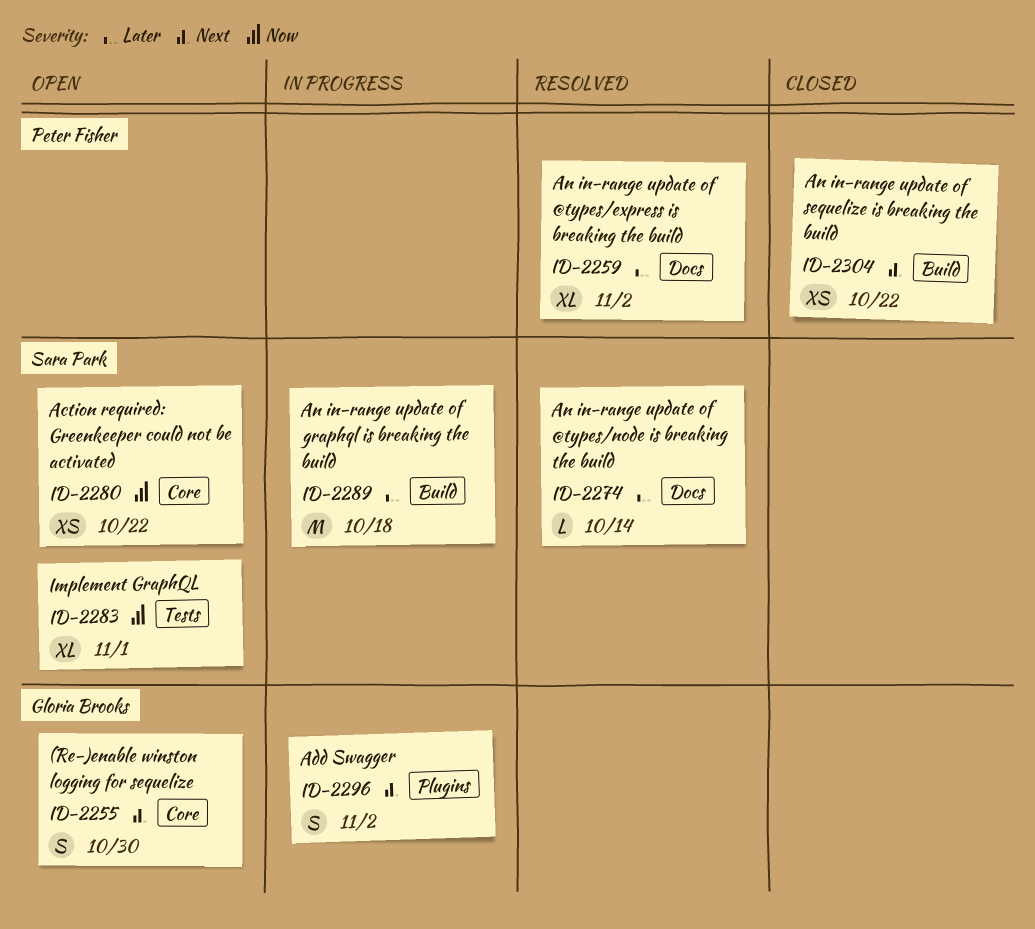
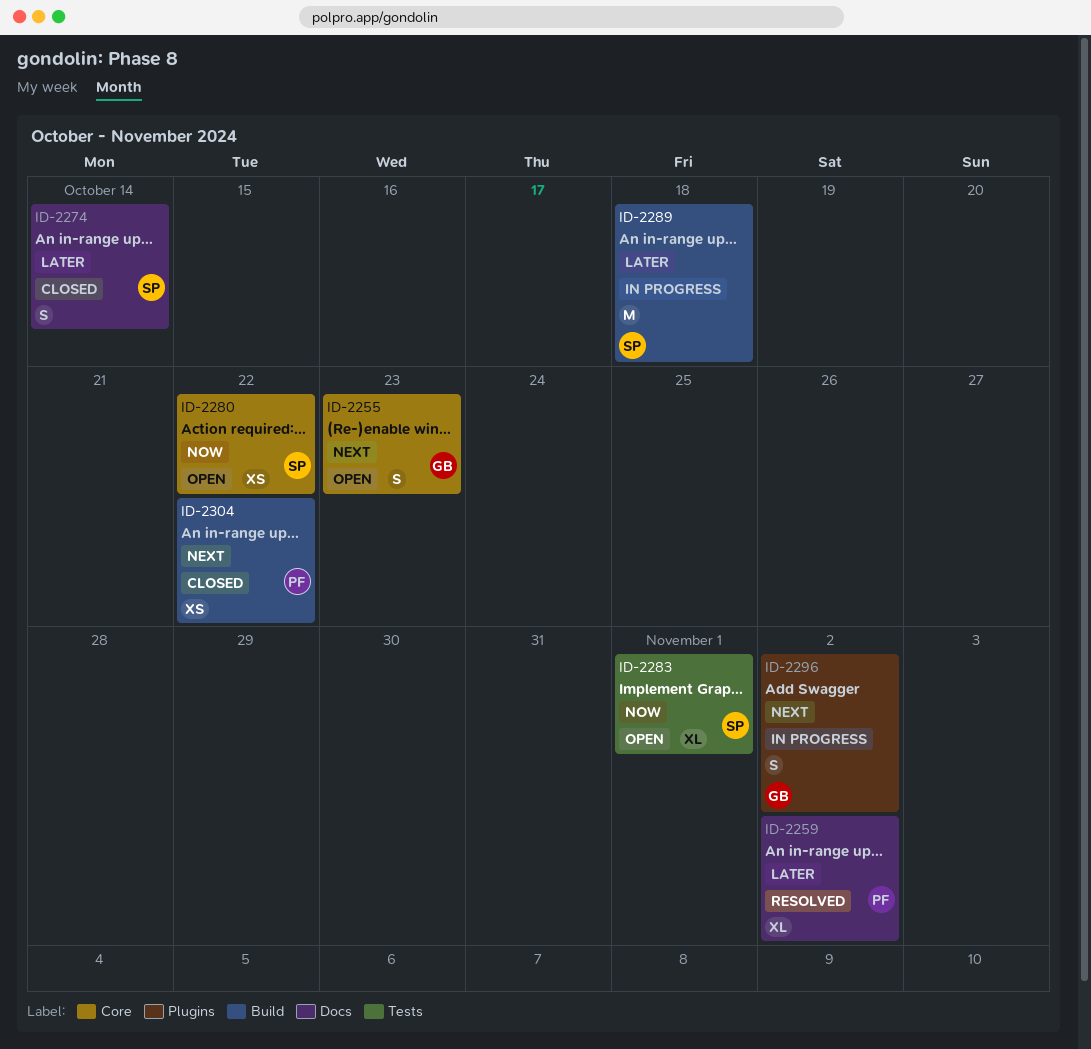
ID-2255, due: Oct 30 -> Oct 23
ID-2274, status: Resolved -> Closed
ID-2274, estimate: L -> S

